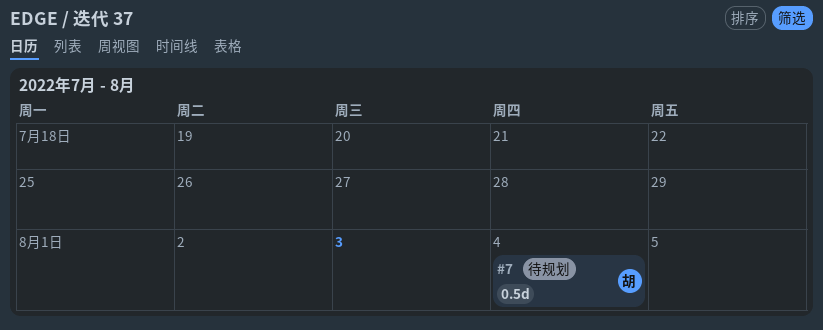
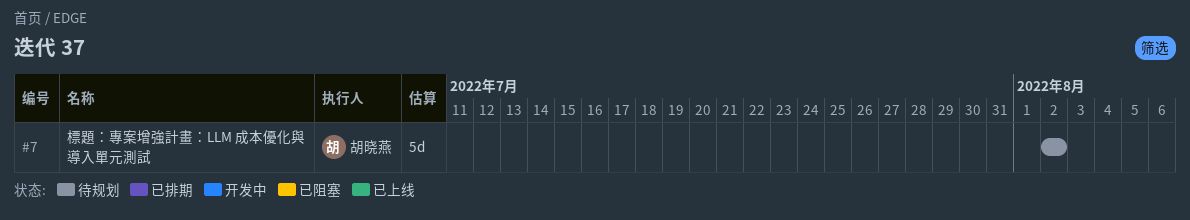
#7, estimate: 0.5d -> 5d
#7, due: Aug 4 -> Aug 2

